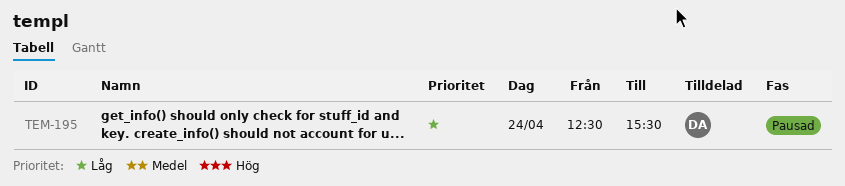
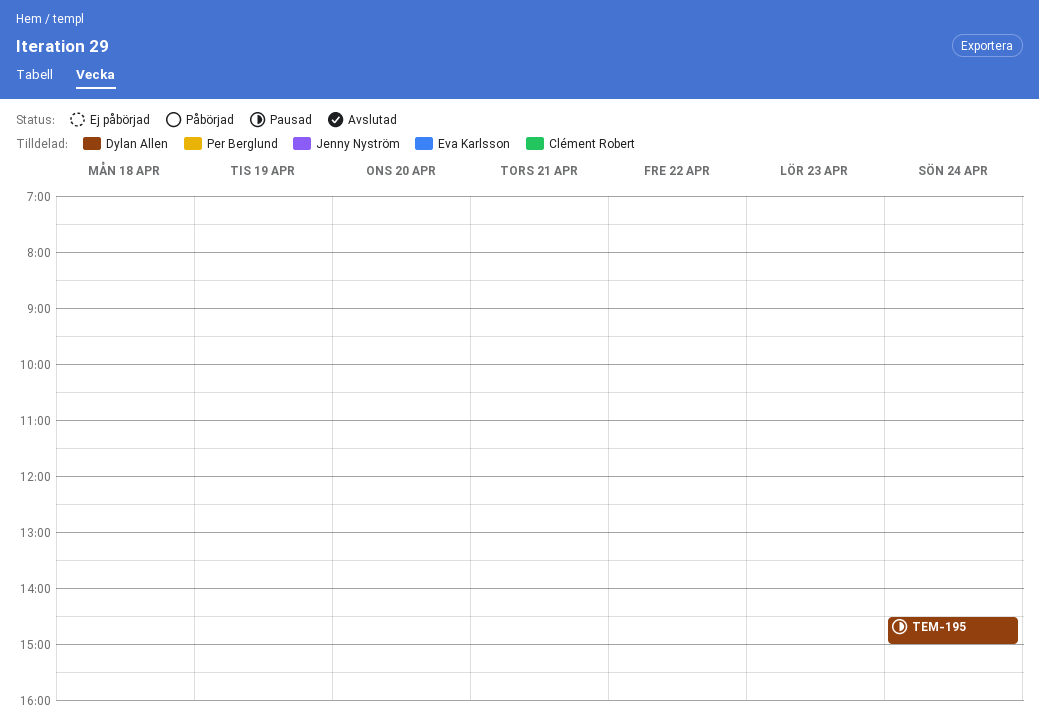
TEM-195, begins: 12:30 -> 14:30
TEM-195, ends: 15:30 -> 15:00

